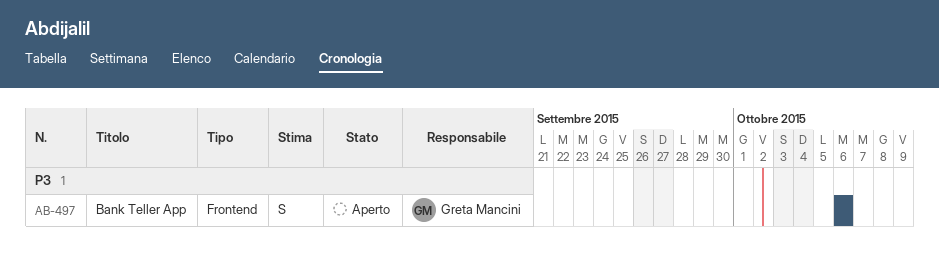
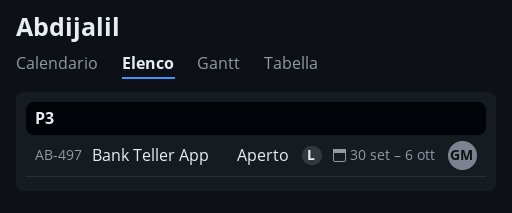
AB-497, estimate: S -> L
AB-497, start: Oct 6 -> Sep 30

